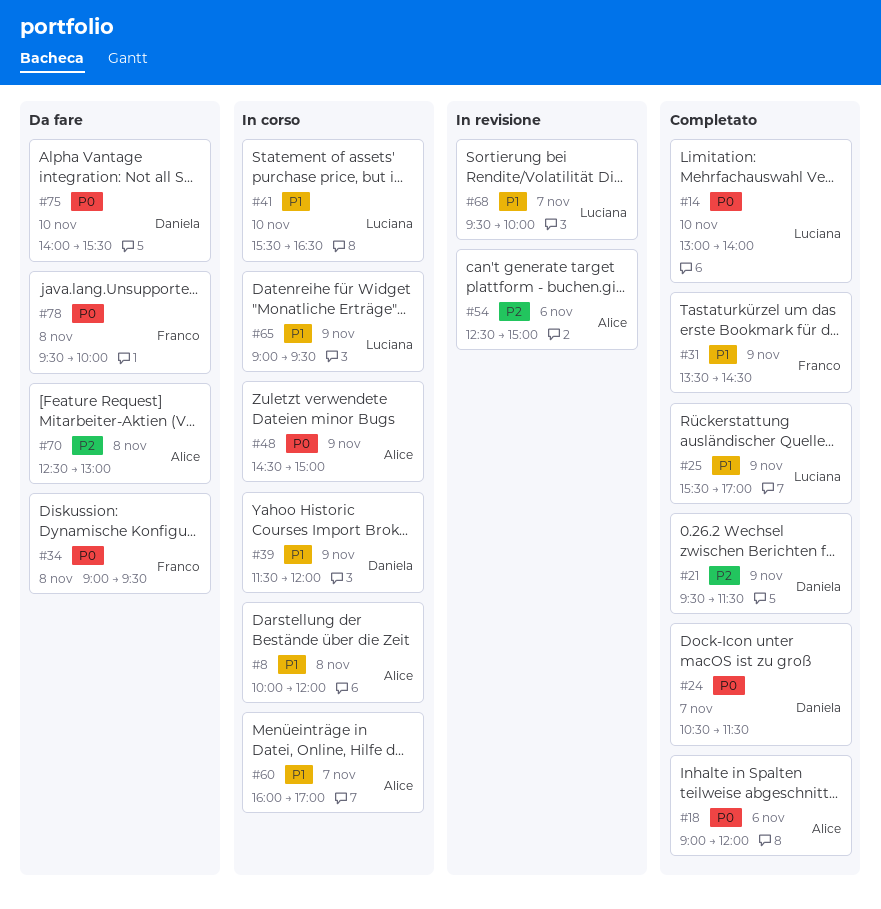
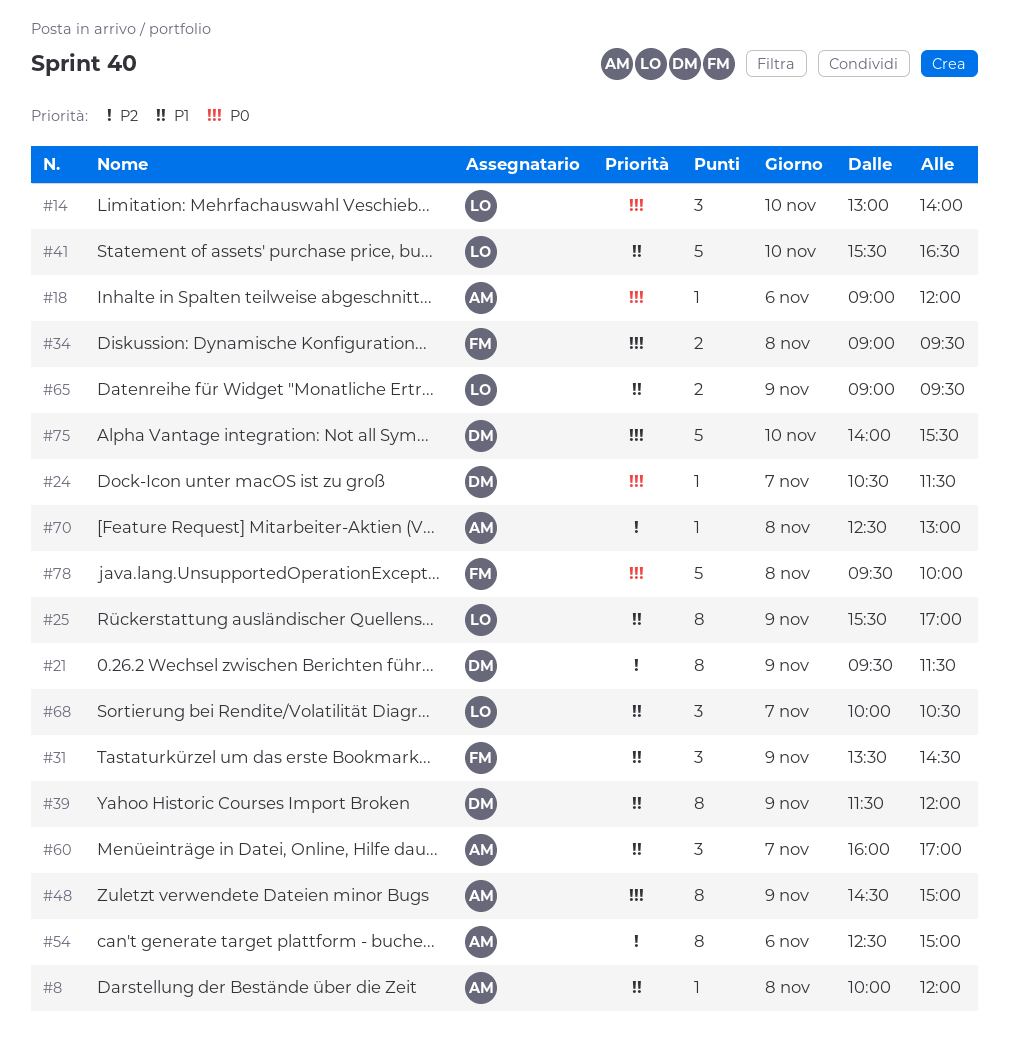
#68, begins: 09:30 -> 10:00
#68, ends: 10:00 -> 10:30

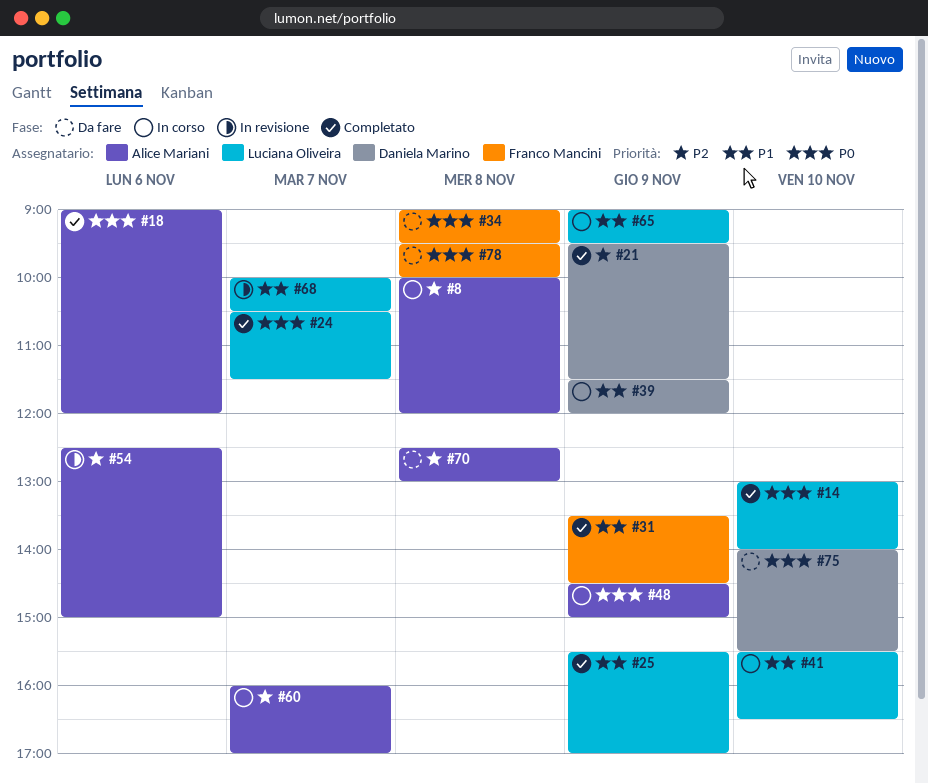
#8, priority: P1 -> P2
#24, owner: Daniela Marino -> Luciana Oliveira
#60, priority: P1 -> P2

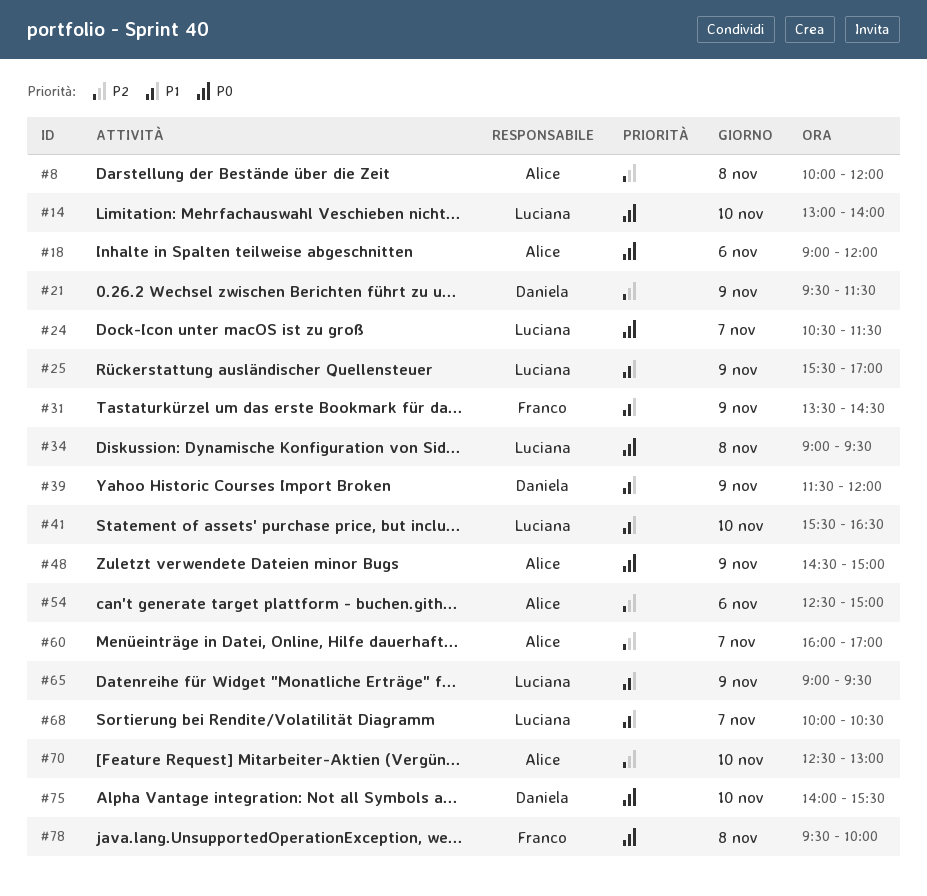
#34, owner: Franco Mancini -> Luciana Oliveira
#70, day: Nov 8 -> Nov 10

